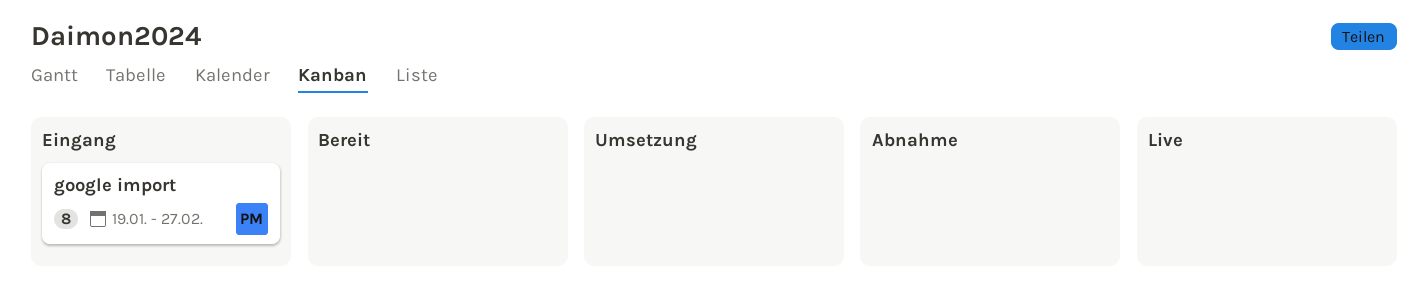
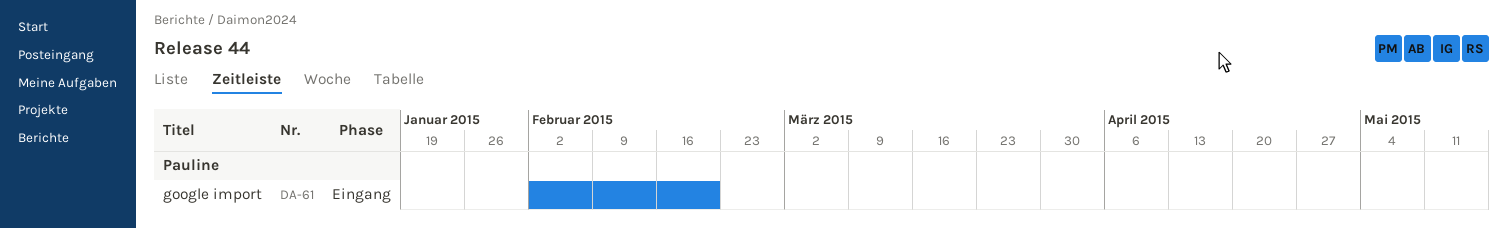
google import, start: Jan 19 -> Feb 2
google import, due: Feb 27 -> Feb 20

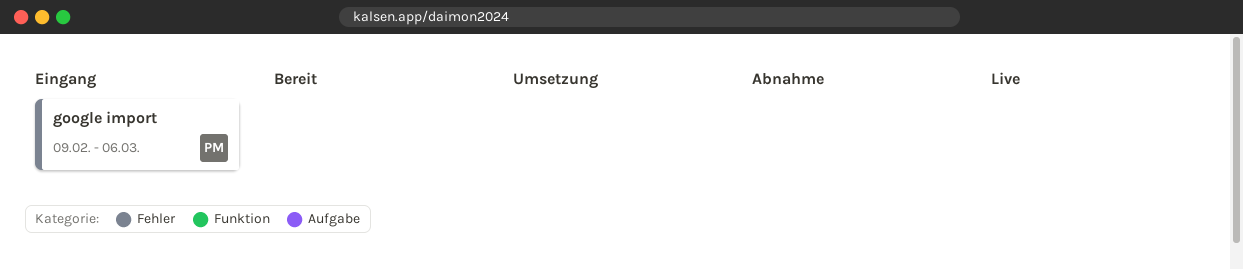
google import, start: Feb 2 -> Feb 9
google import, due: Feb 20 -> Mar 6

